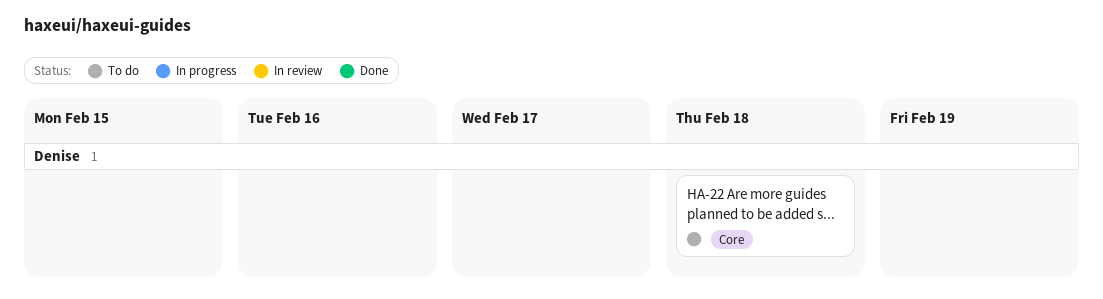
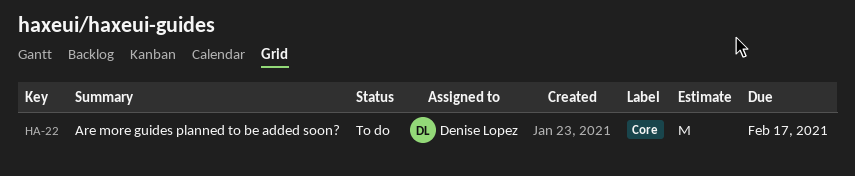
HA-22, due: Feb 18 -> Feb 17

